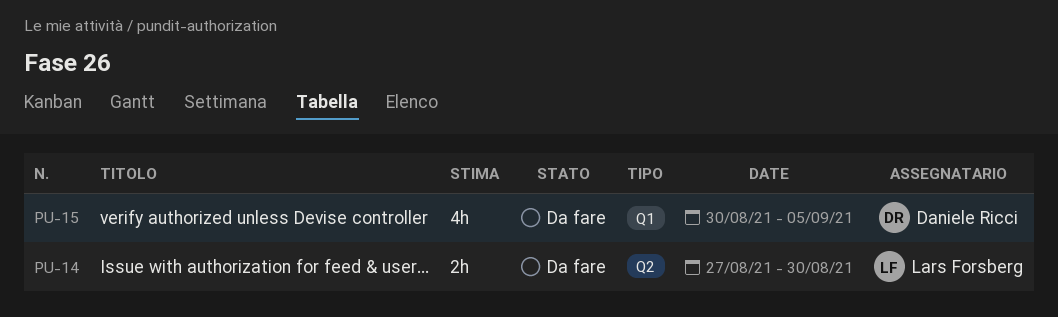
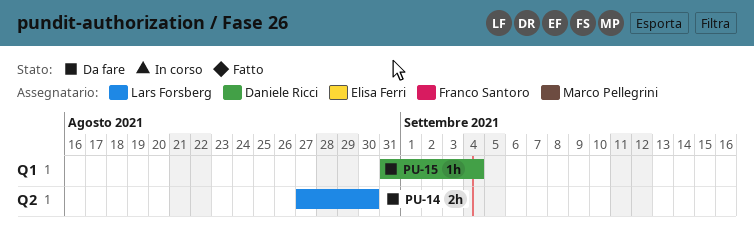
PU-15, estimate: 4h -> 1h
PU-15, start: Aug 30 -> Aug 31
PU-15, due: Sep 5 -> Sep 4

